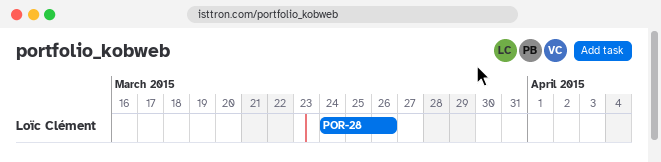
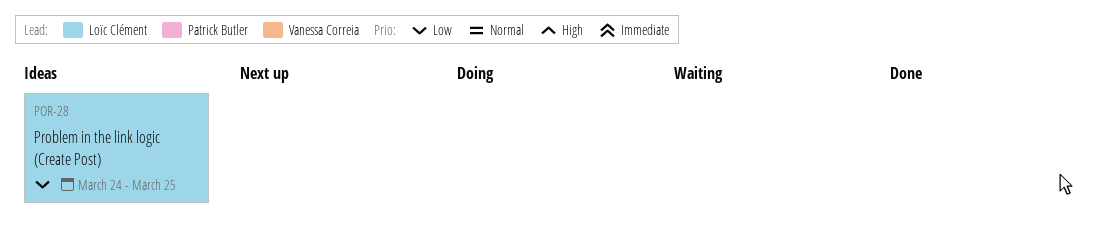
POR-28, due: Mar 26 -> Mar 25

